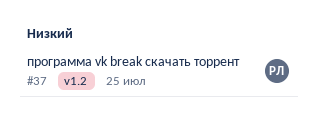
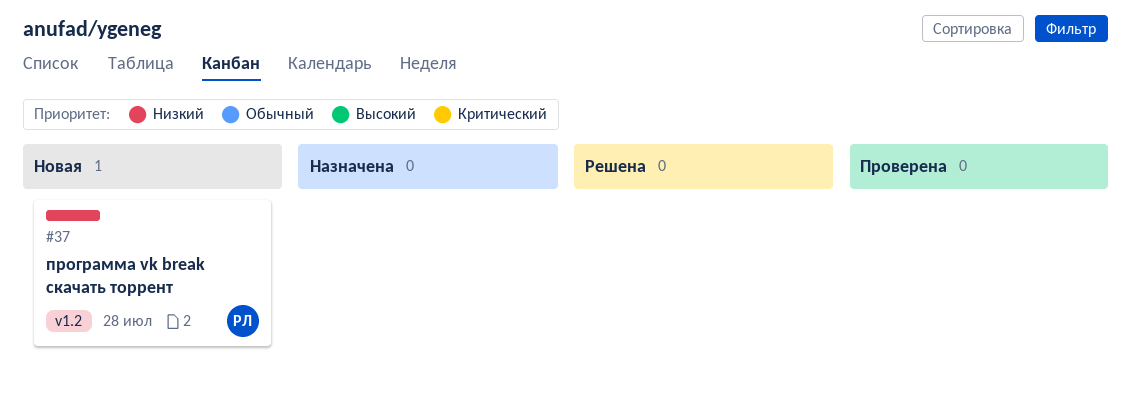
#37, due: Jul 25 -> Jul 28

